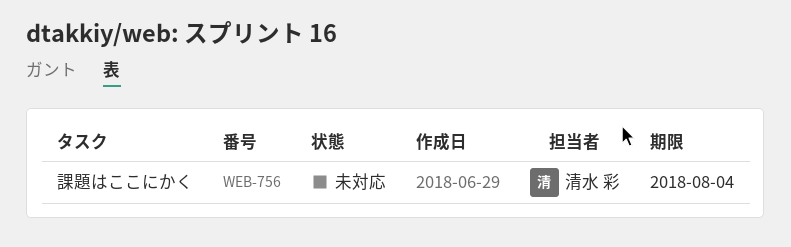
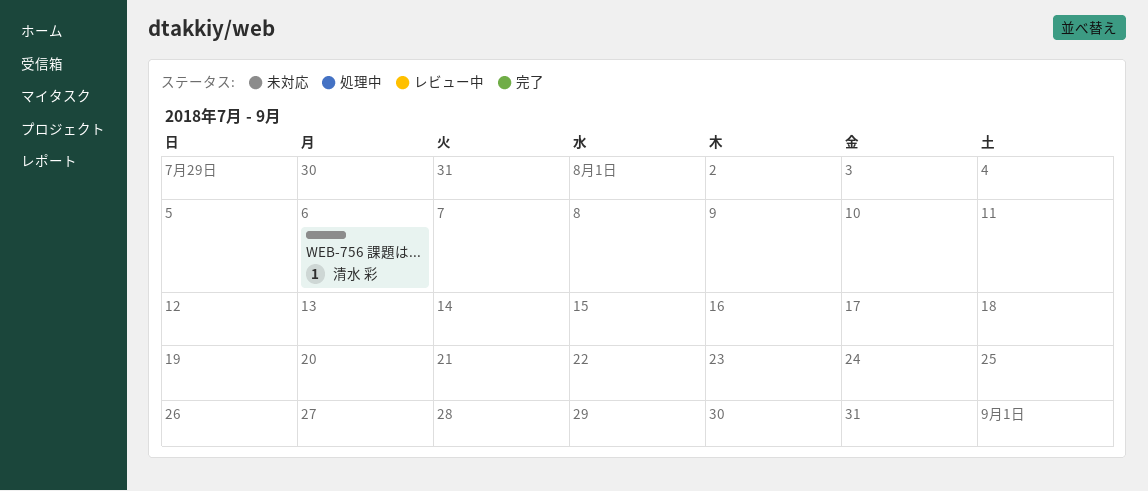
WEB-756, due: Aug 4 -> Aug 6

